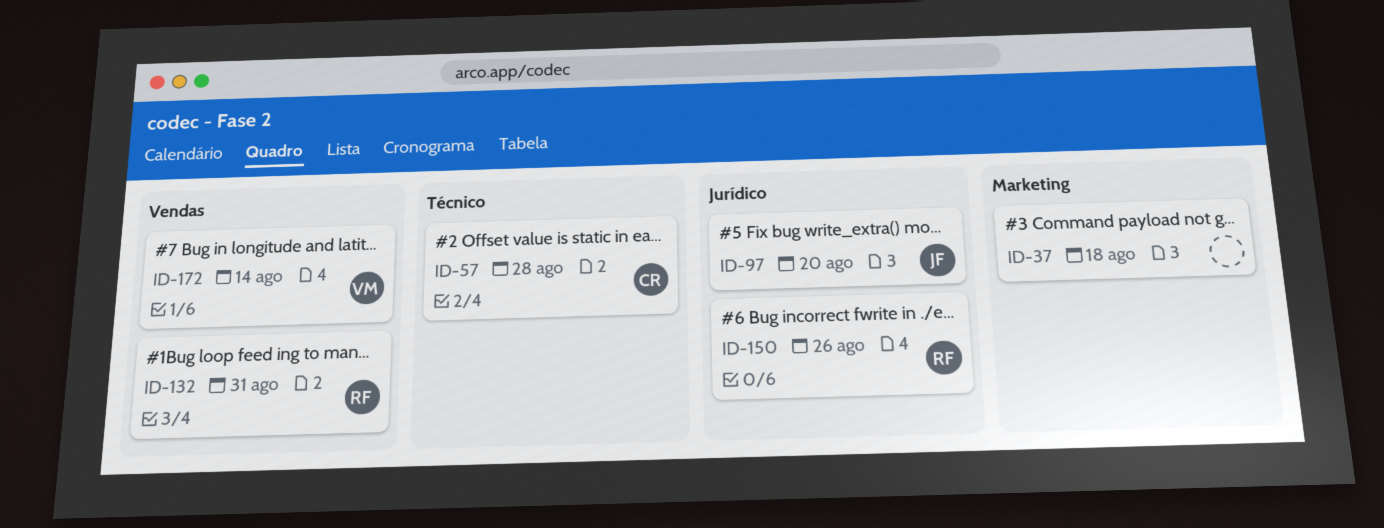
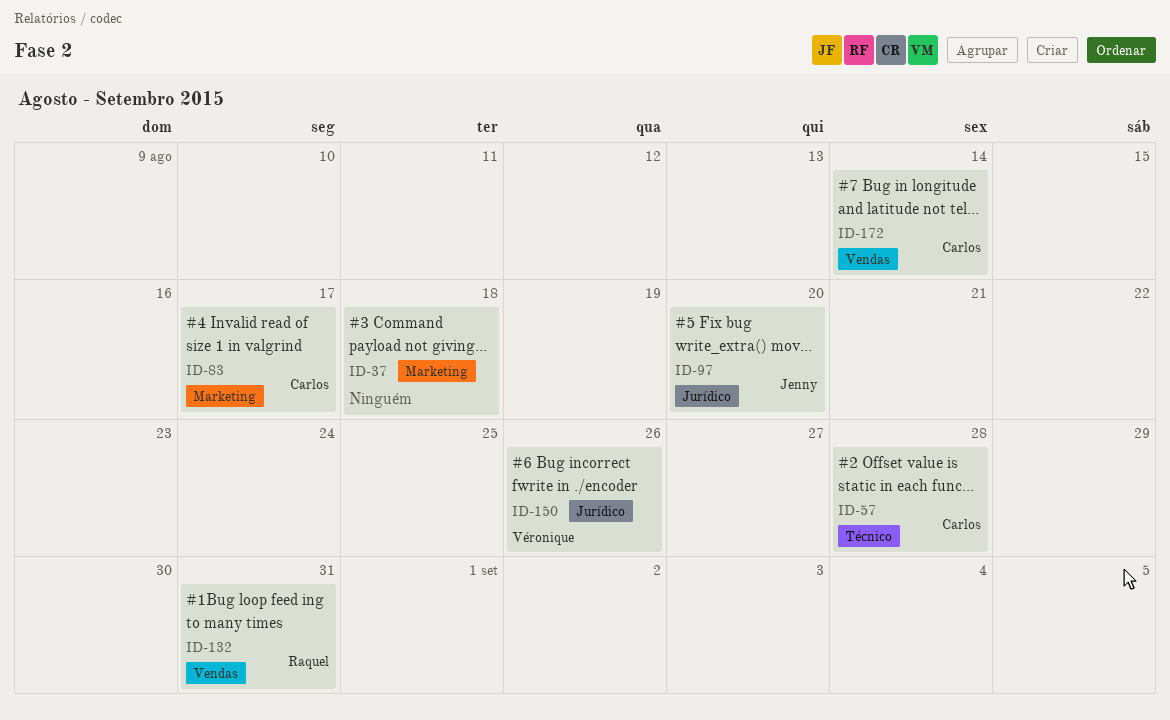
ID-83: none -> present
ID-150, owner: Raquel -> Véronique
ID-172, owner: Véronique -> Carlos

